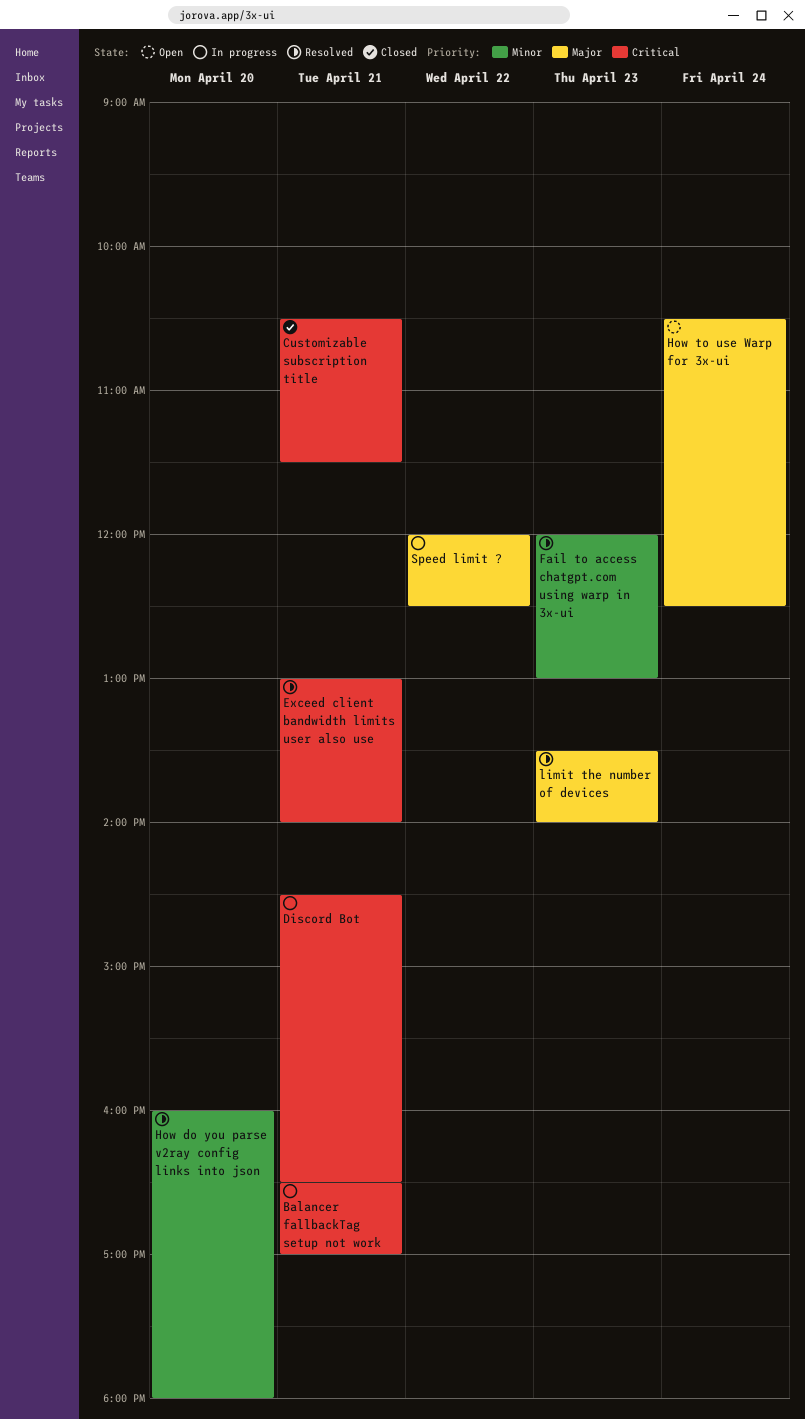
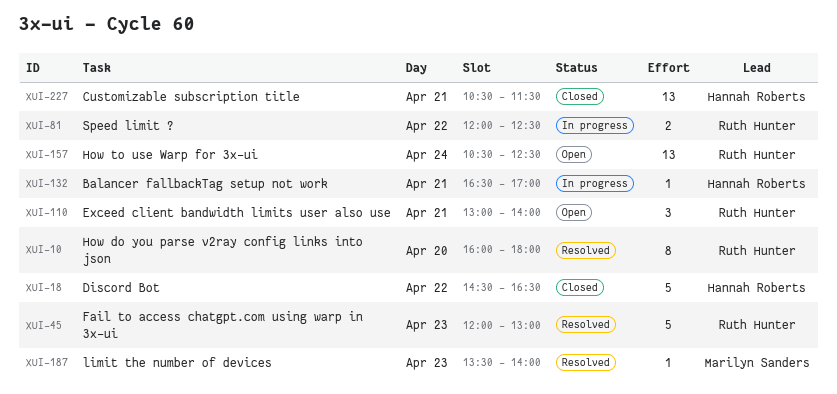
Discord Bot, status: In progress -> Closed
Discord Bot, day: Apr 21 -> Apr 22
Exceed client bandwidth limits user also use, status: Resolved -> Open

